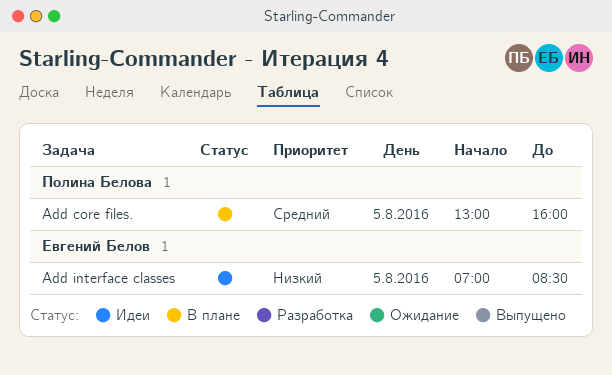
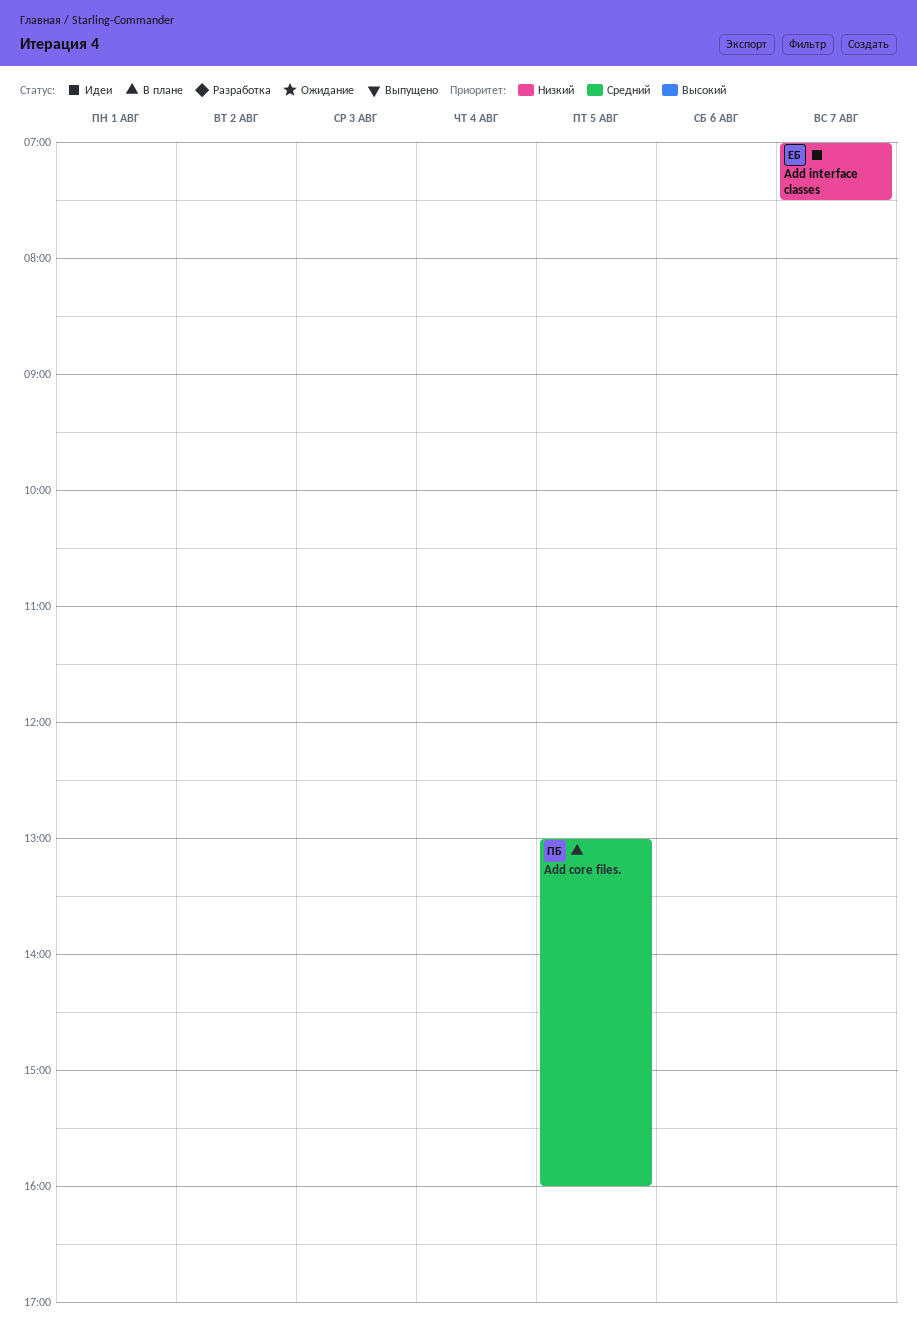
Add interface classes, day: Aug 5 -> Aug 7
Add interface classes, ends: 08:30 -> 07:30

